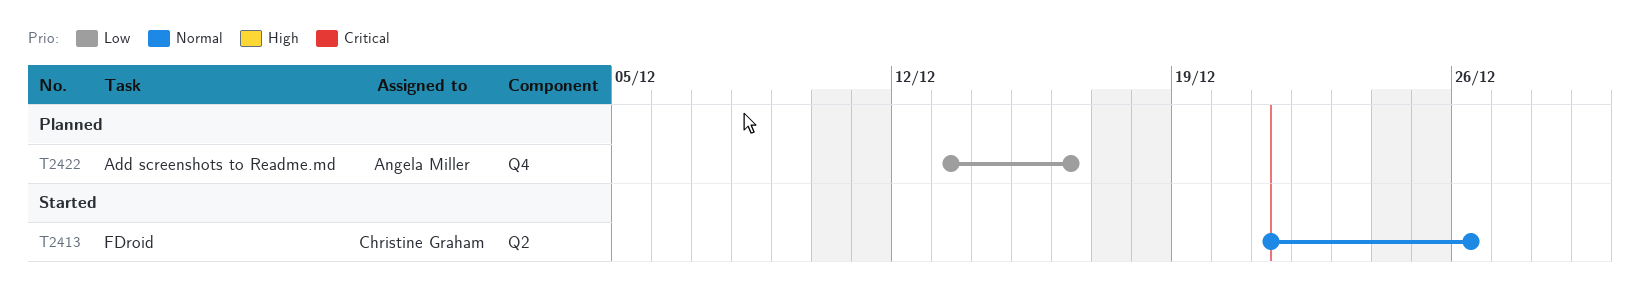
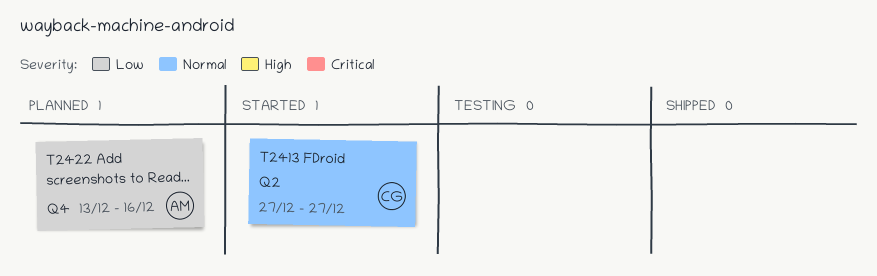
T2413, start: Dec 21 -> Dec 27
T2413, due: Dec 26 -> Dec 27

